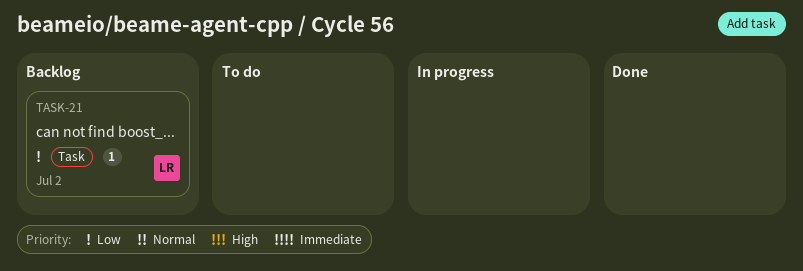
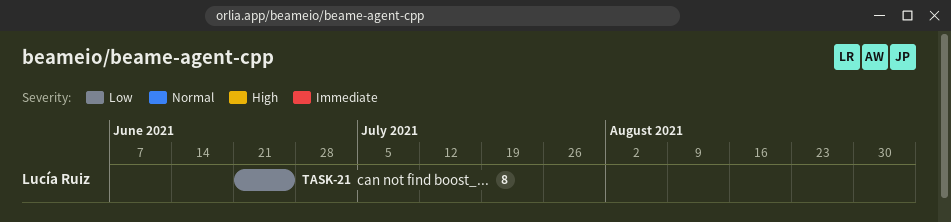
TASK-21, estimate: 1 -> 8
TASK-21, due: Jul 2 -> Jun 25

